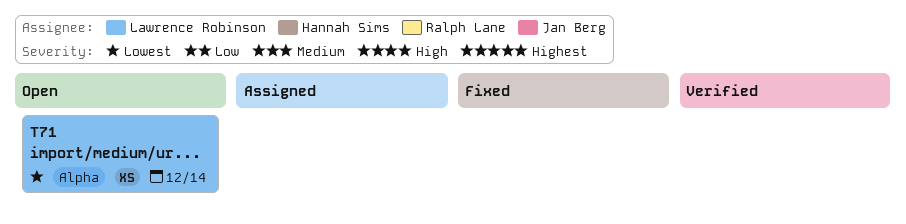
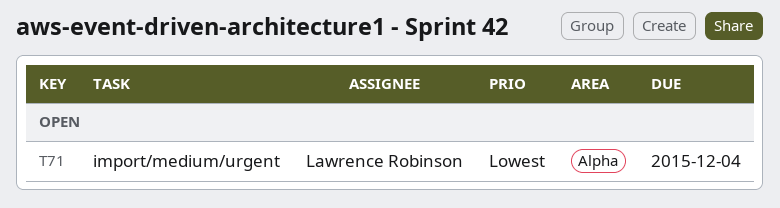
T71, due: Dec 14 -> Dec 4

